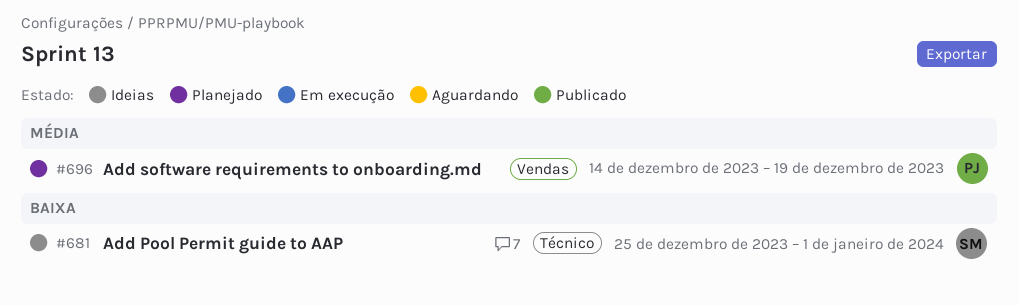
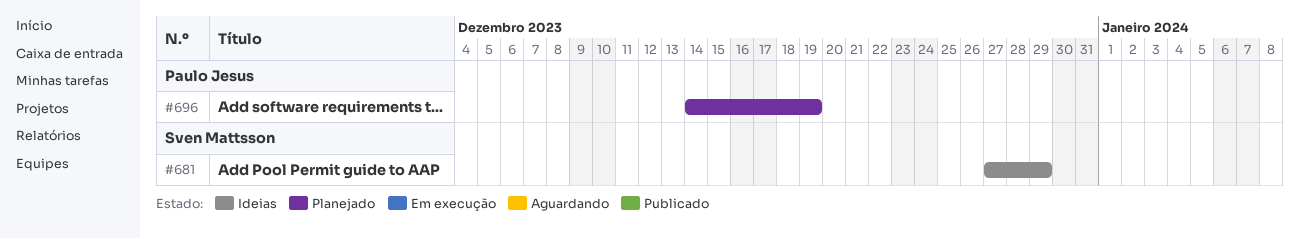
#681, start: Dec 25 -> Dec 27
#681, due: Jan 1 -> Dec 29

